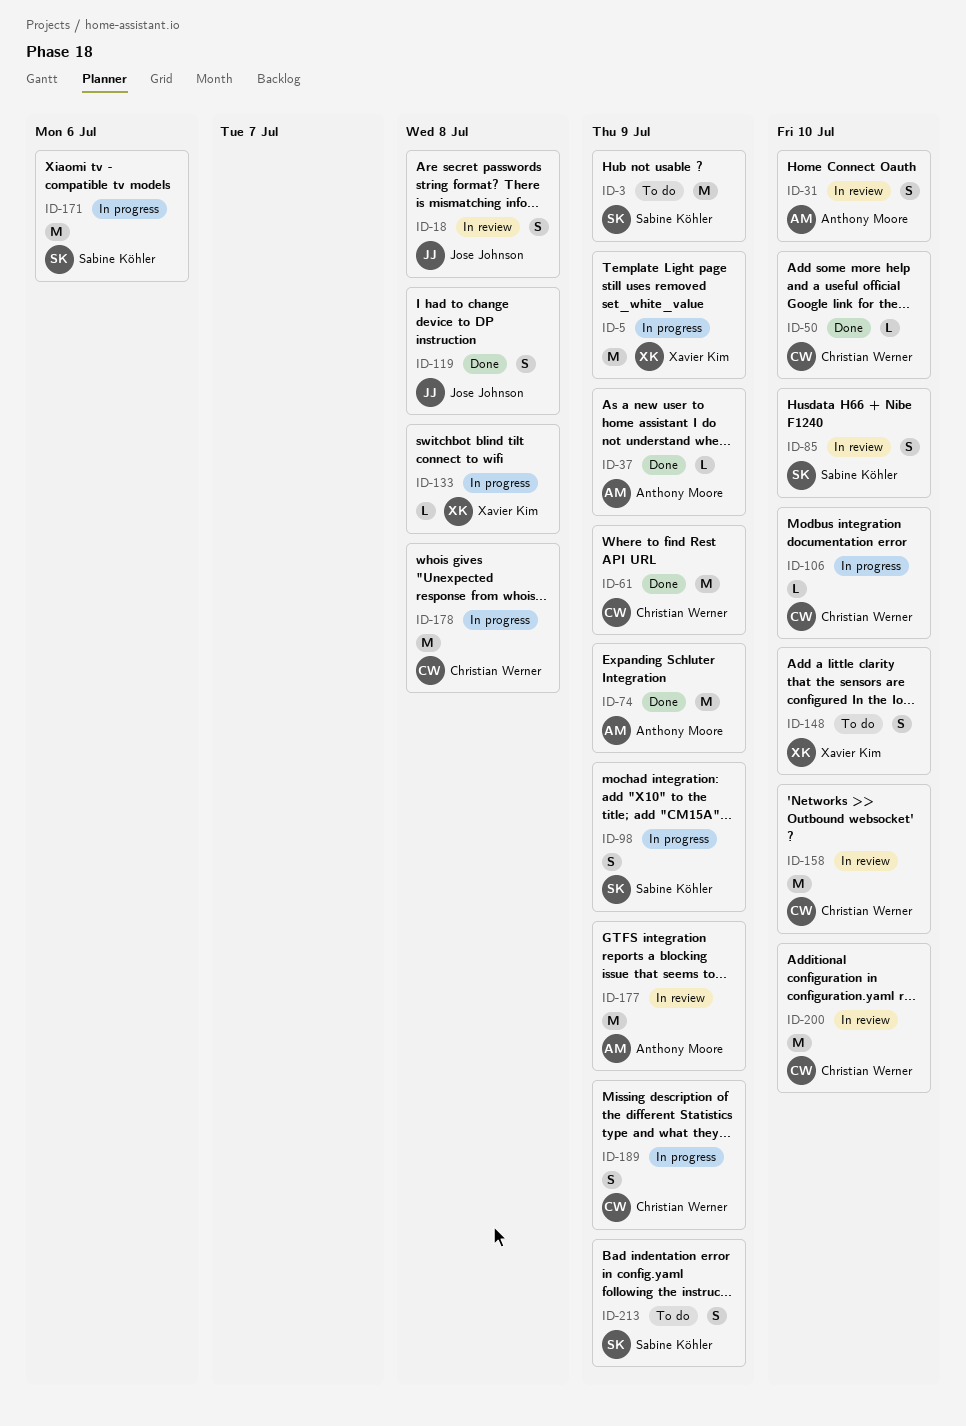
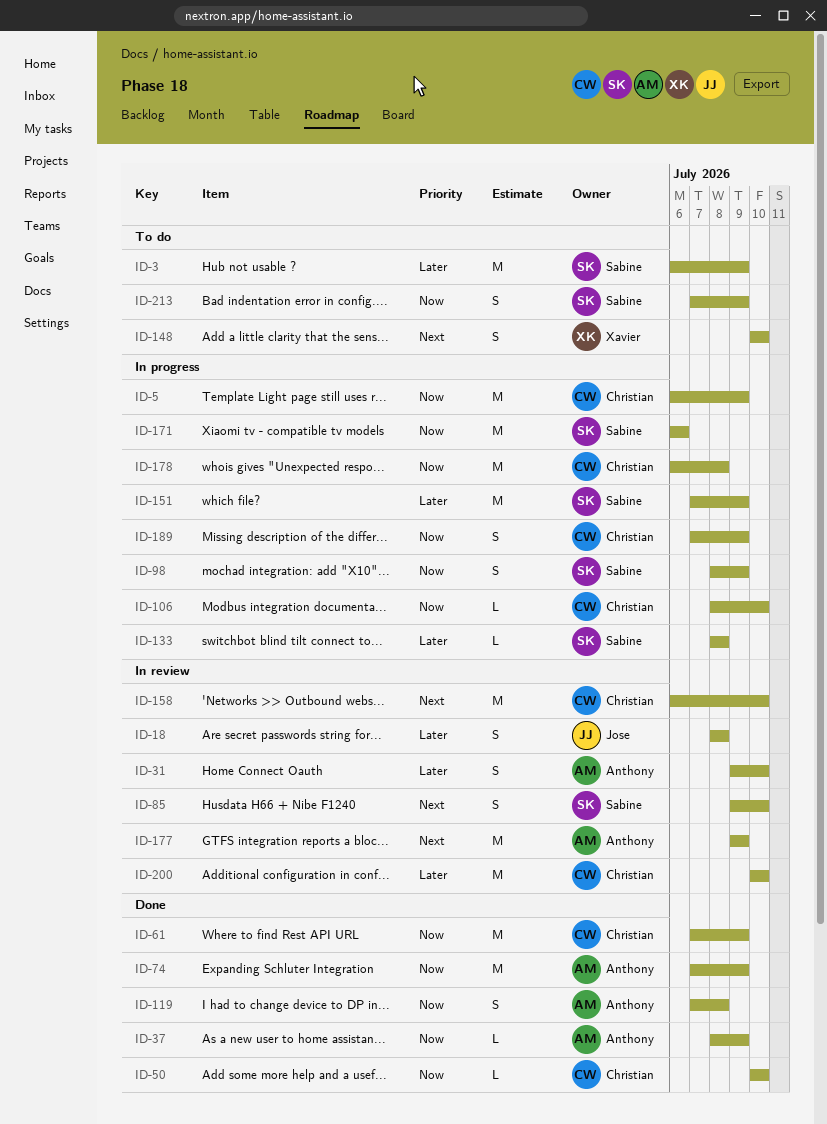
ID-5, owner: Xavier Kim -> Christian Werner
ID-119, owner: Jose Johnson -> Anthony Moore
ID-133, owner: Xavier Kim -> Sabine Köhler
ID-151: none -> present

